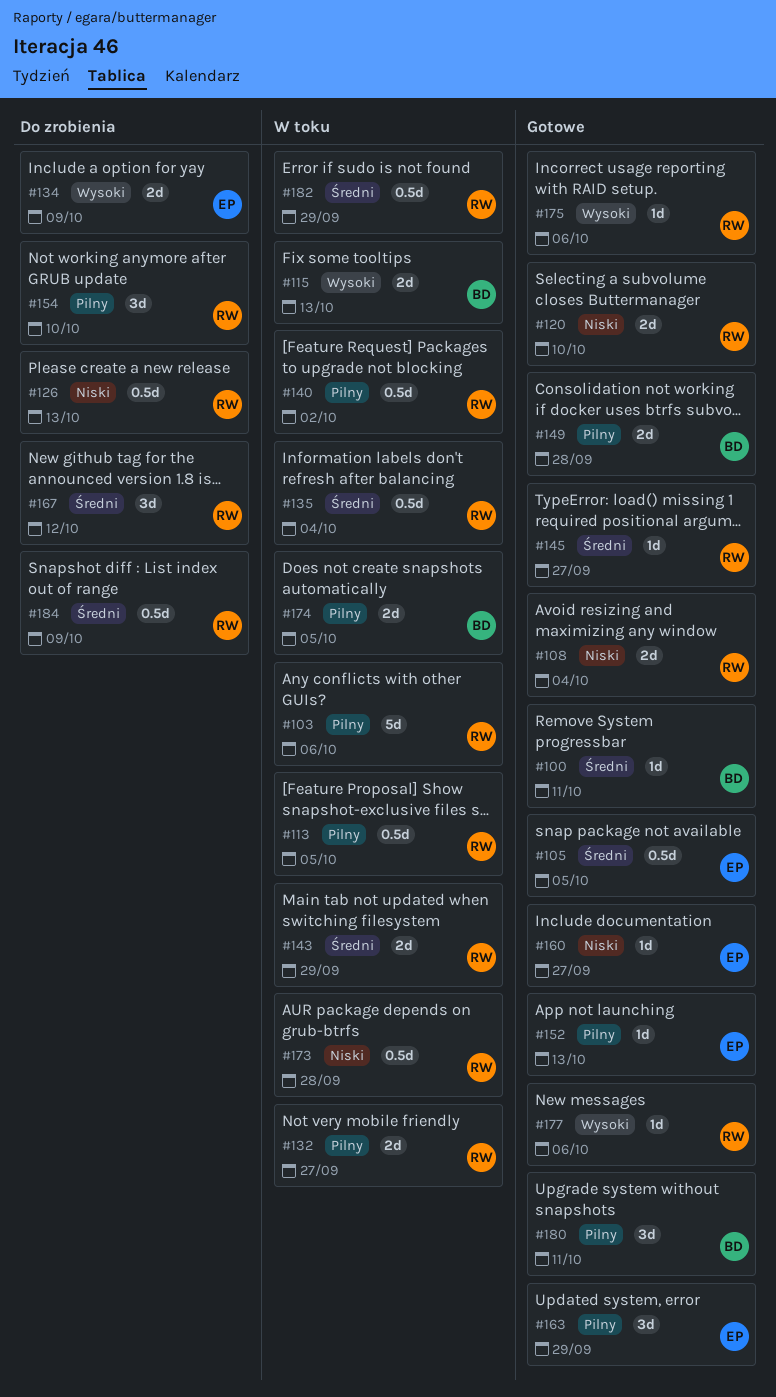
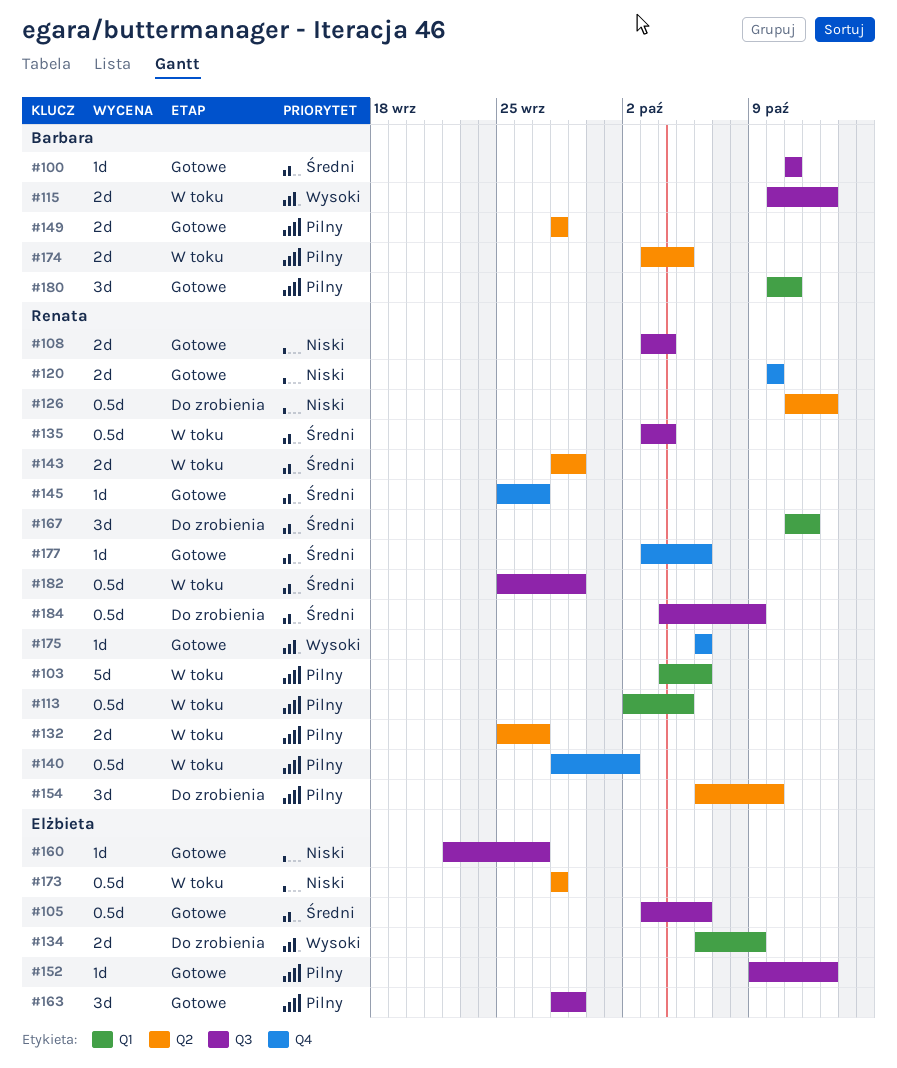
#105, due: Oct 5 -> Oct 6
#173, owner: Renata -> Elżbieta
#177, priority: Wysoki -> Średni

